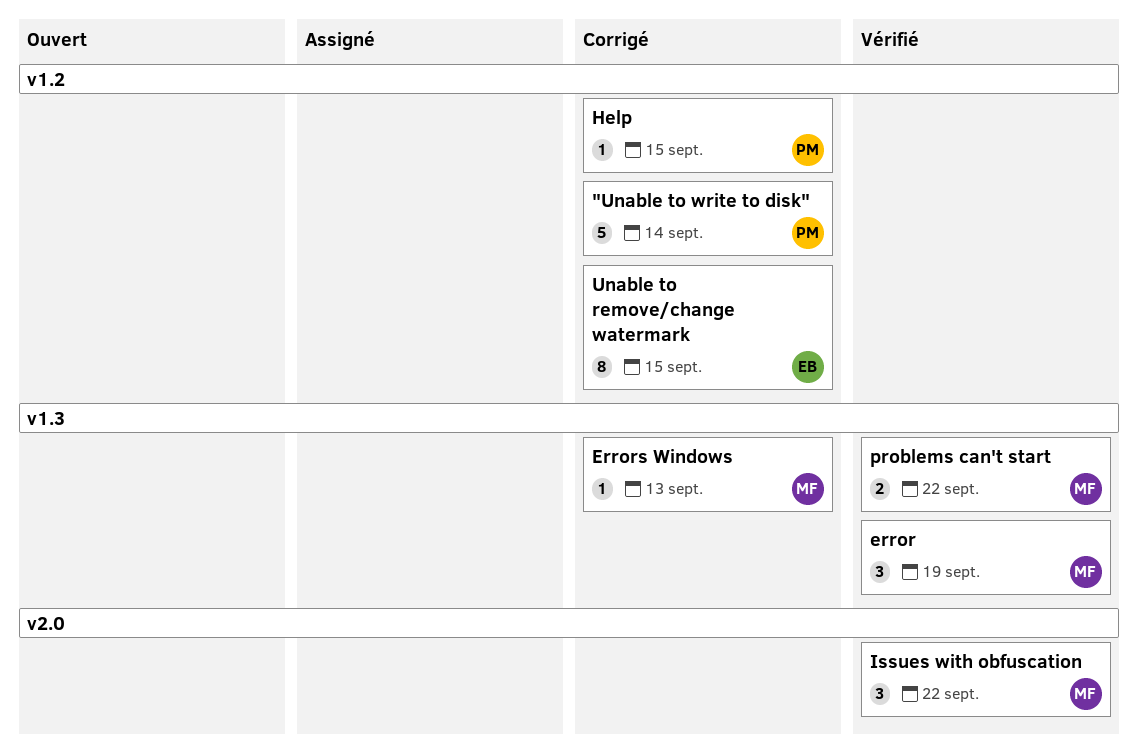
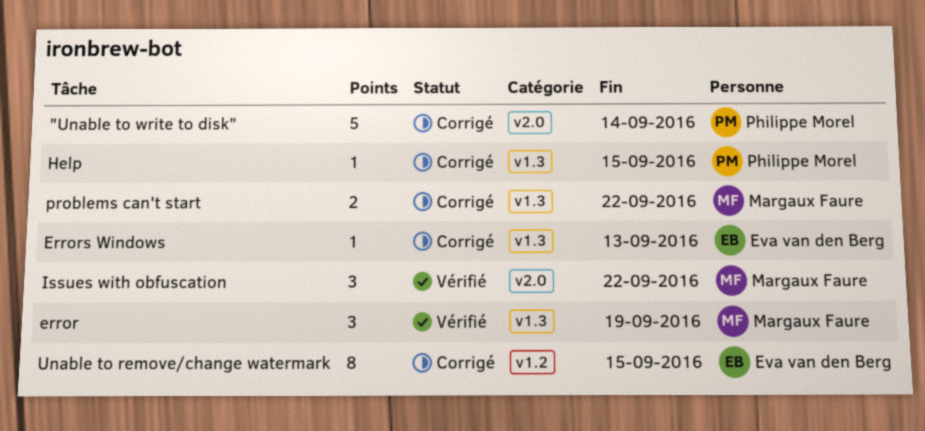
"Unable to write to disk", label: v1.2 -> v2.0
Errors Windows, owner: Margaux Faure -> Eva van den Berg
Help, label: v1.2 -> v1.3
problems can't start, status: Vérifié -> Corrigé

